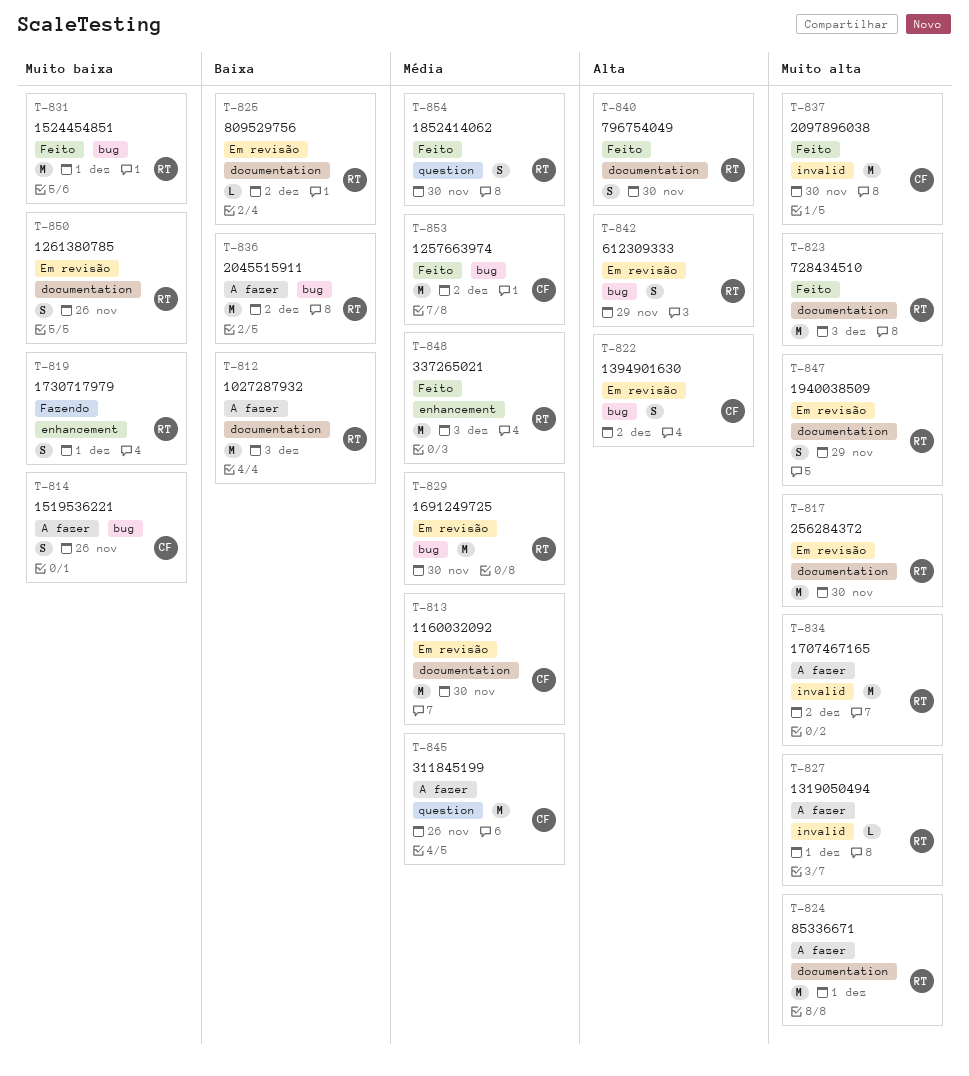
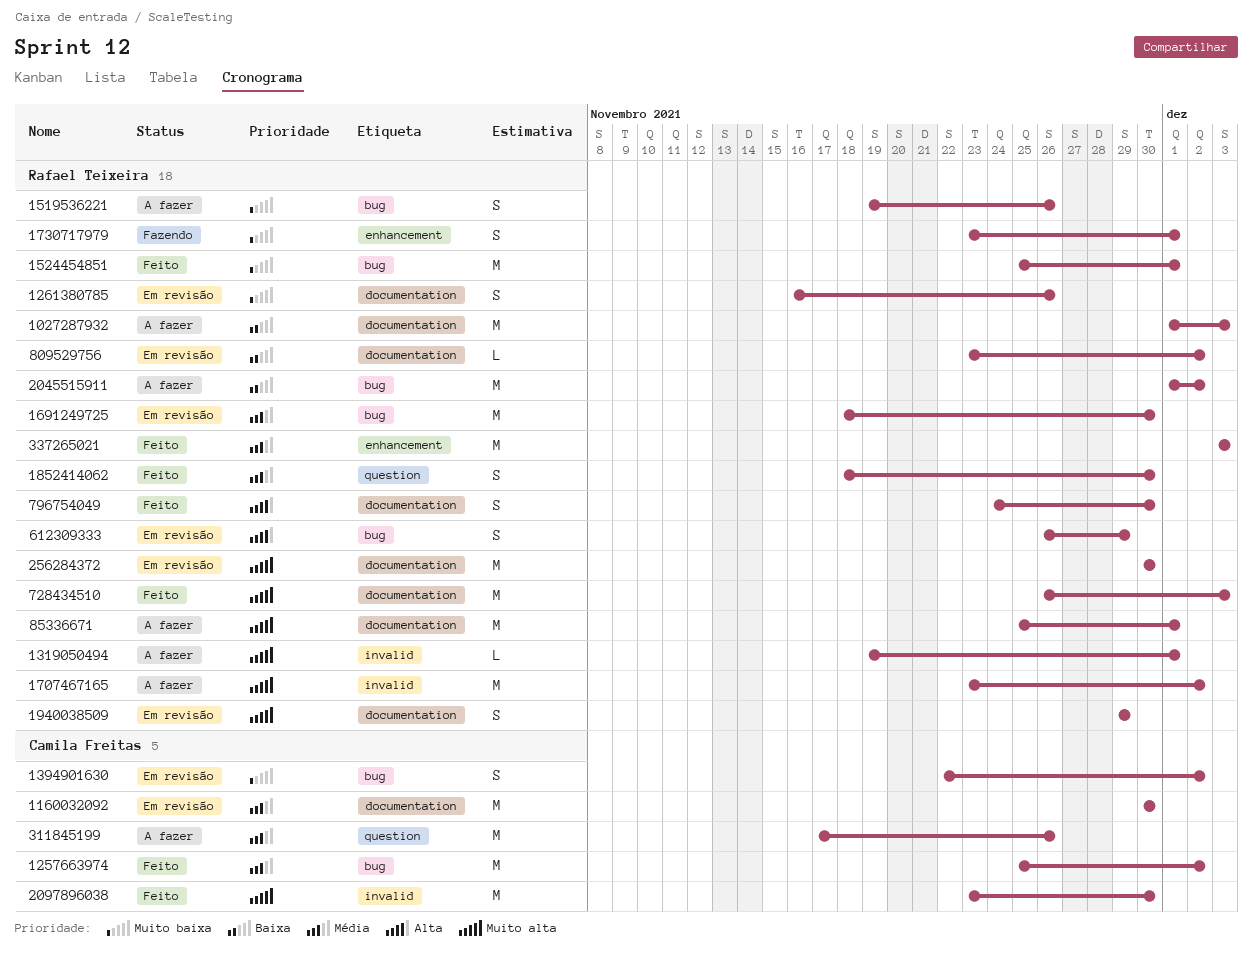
1394901630, priority: Alta -> Muito baixa
1519536221, owner: Camila Freitas -> Rafael Teixeira

